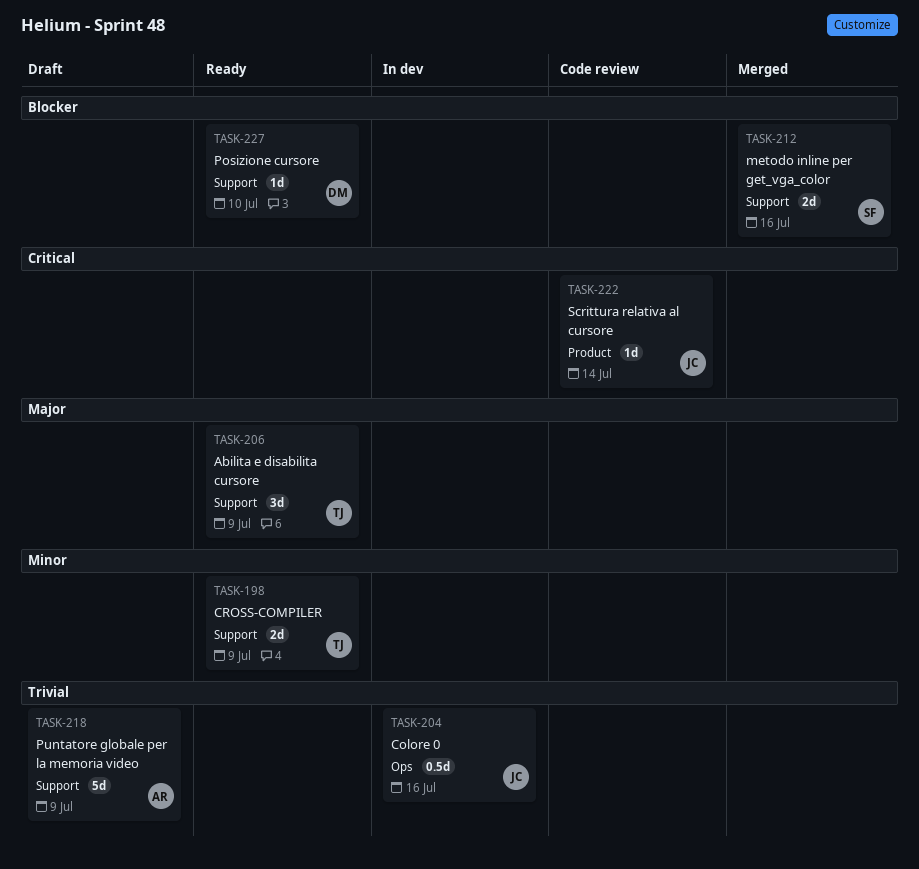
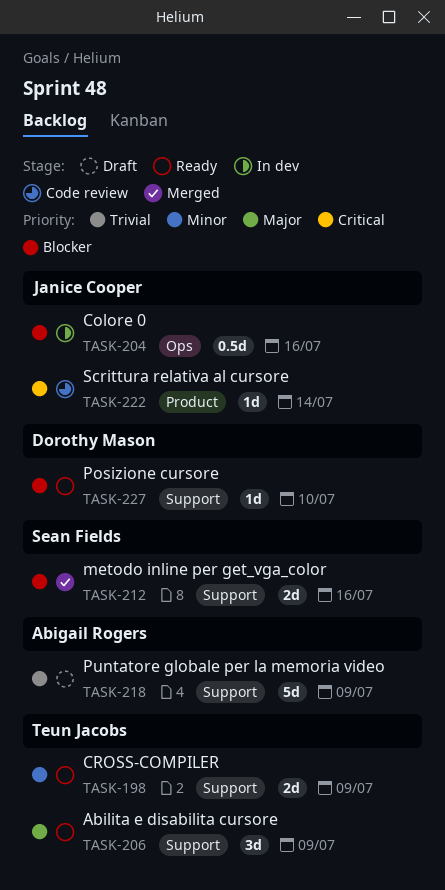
TASK-204, priority: Trivial -> Blocker

